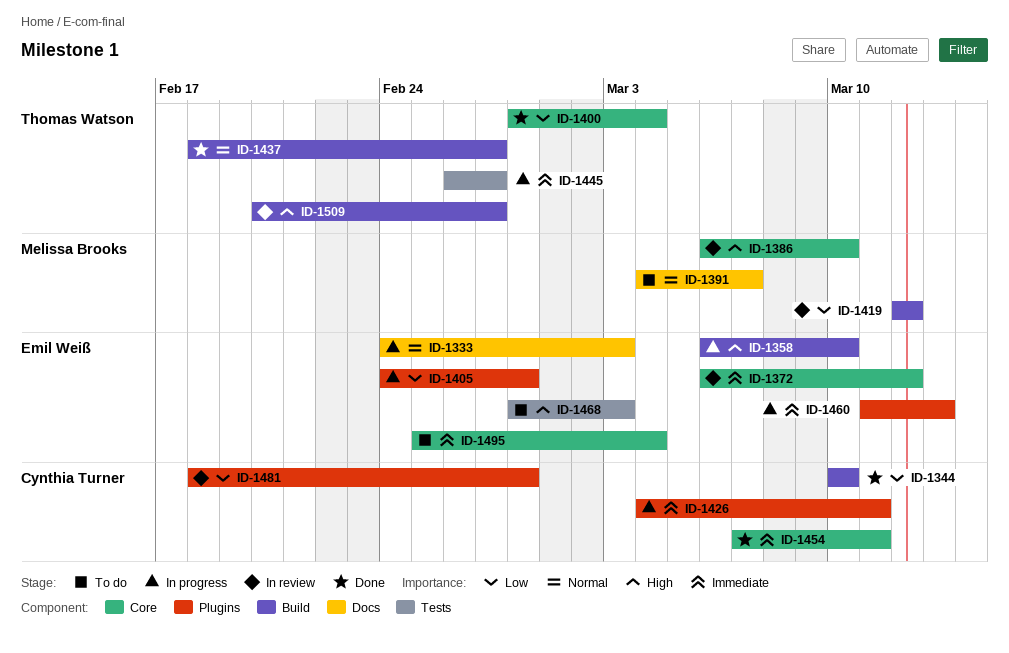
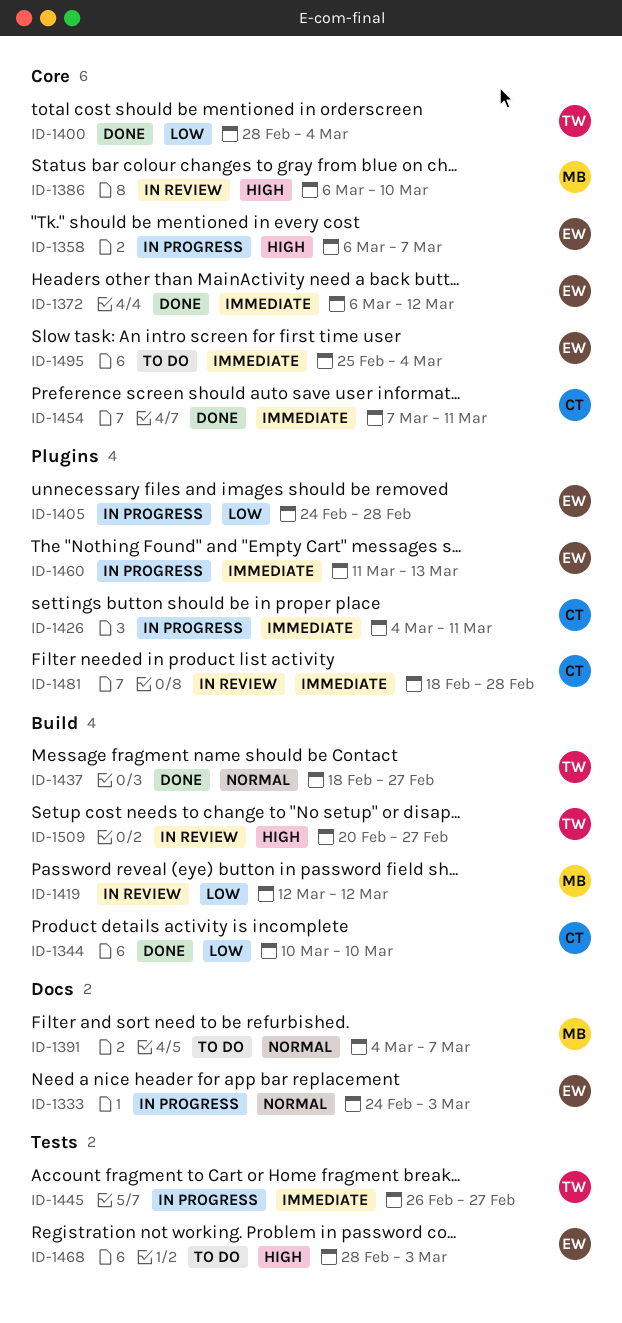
ID-1358, label: Build -> Core
ID-1358, due: Mar 10 -> Mar 7
ID-1372, status: In review -> Done
ID-1481, priority: Low -> Immediate

